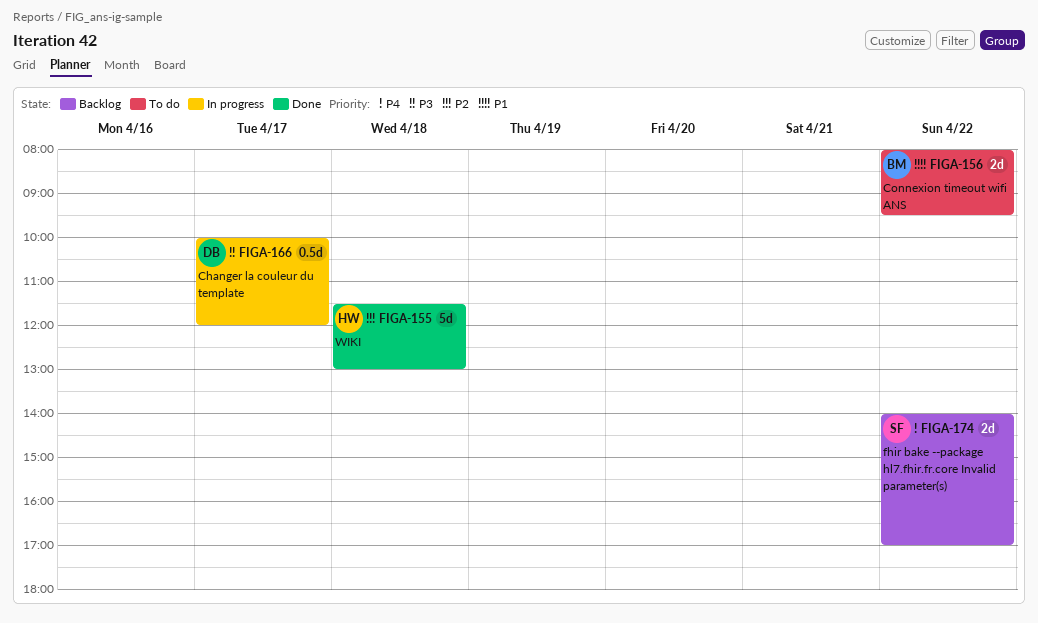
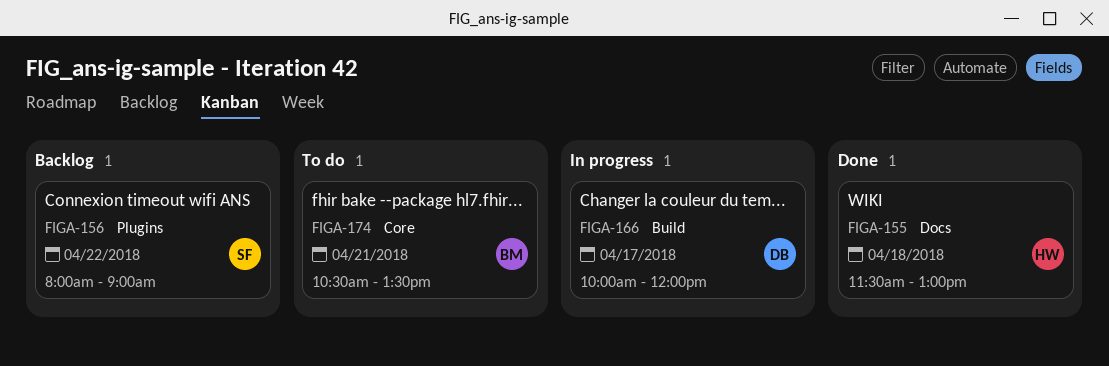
FIGA-156, status: To do -> Backlog
FIGA-156, owner: BM -> SF
FIGA-156, ends: 09:30 -> 09:00
FIGA-174, status: Backlog -> To do
FIGA-174, owner: SF -> BM
FIGA-174, day: Apr 22 -> Apr 21
FIGA-174, begins: 14:00 -> 10:30
FIGA-174, ends: 17:00 -> 13:30

